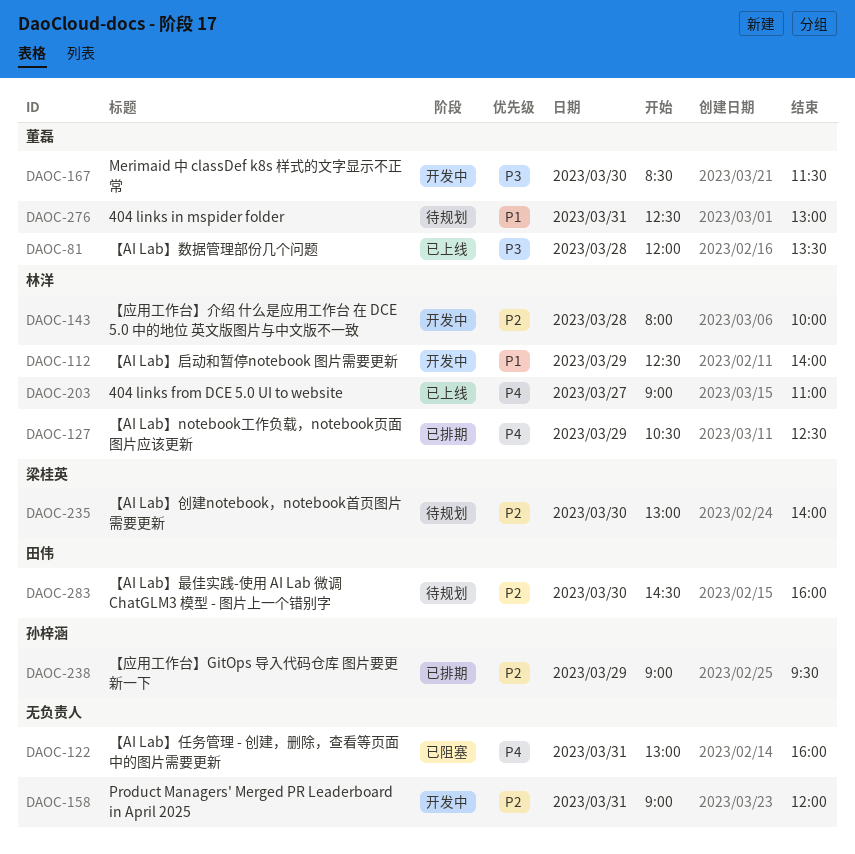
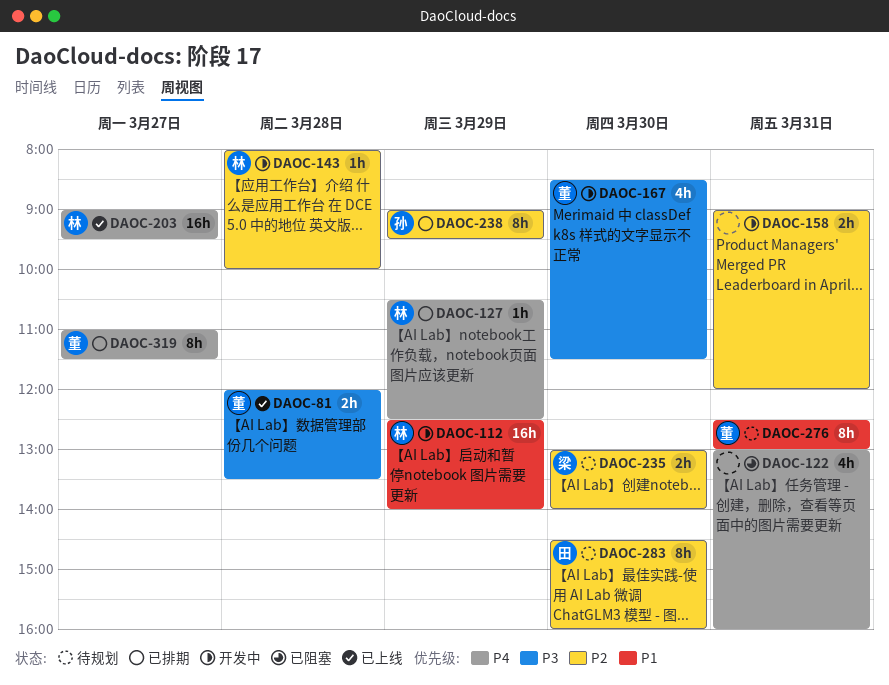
DAOC-203, ends: 11:00 -> 09:30
DAOC-319: none -> present

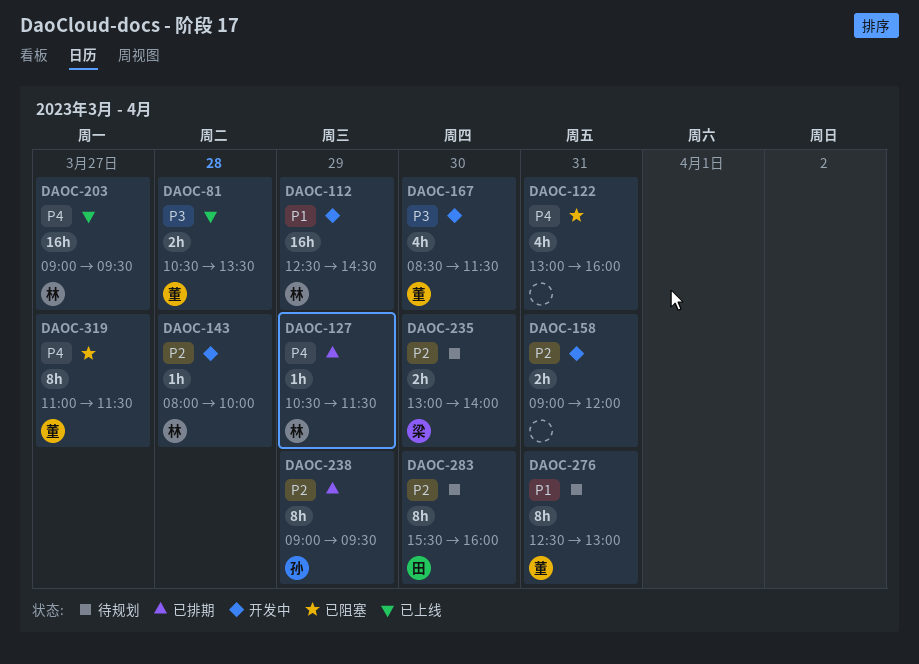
DAOC-81, begins: 12:00 -> 10:30
DAOC-112, ends: 14:00 -> 14:30
DAOC-127, ends: 12:30 -> 11:30
DAOC-283, begins: 14:30 -> 15:30
DAOC-319, status: 已排期 -> 已阻塞

